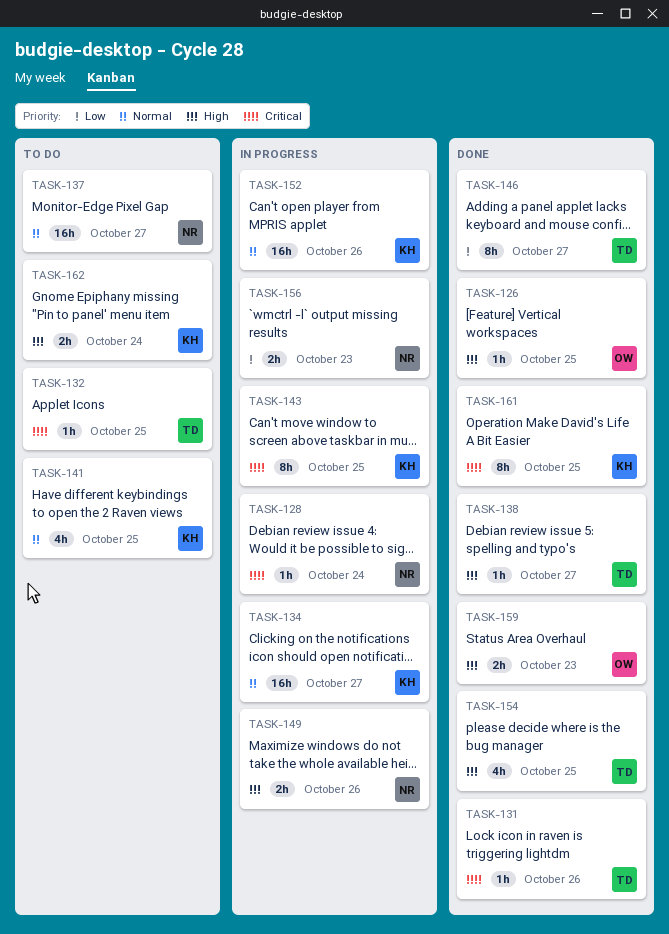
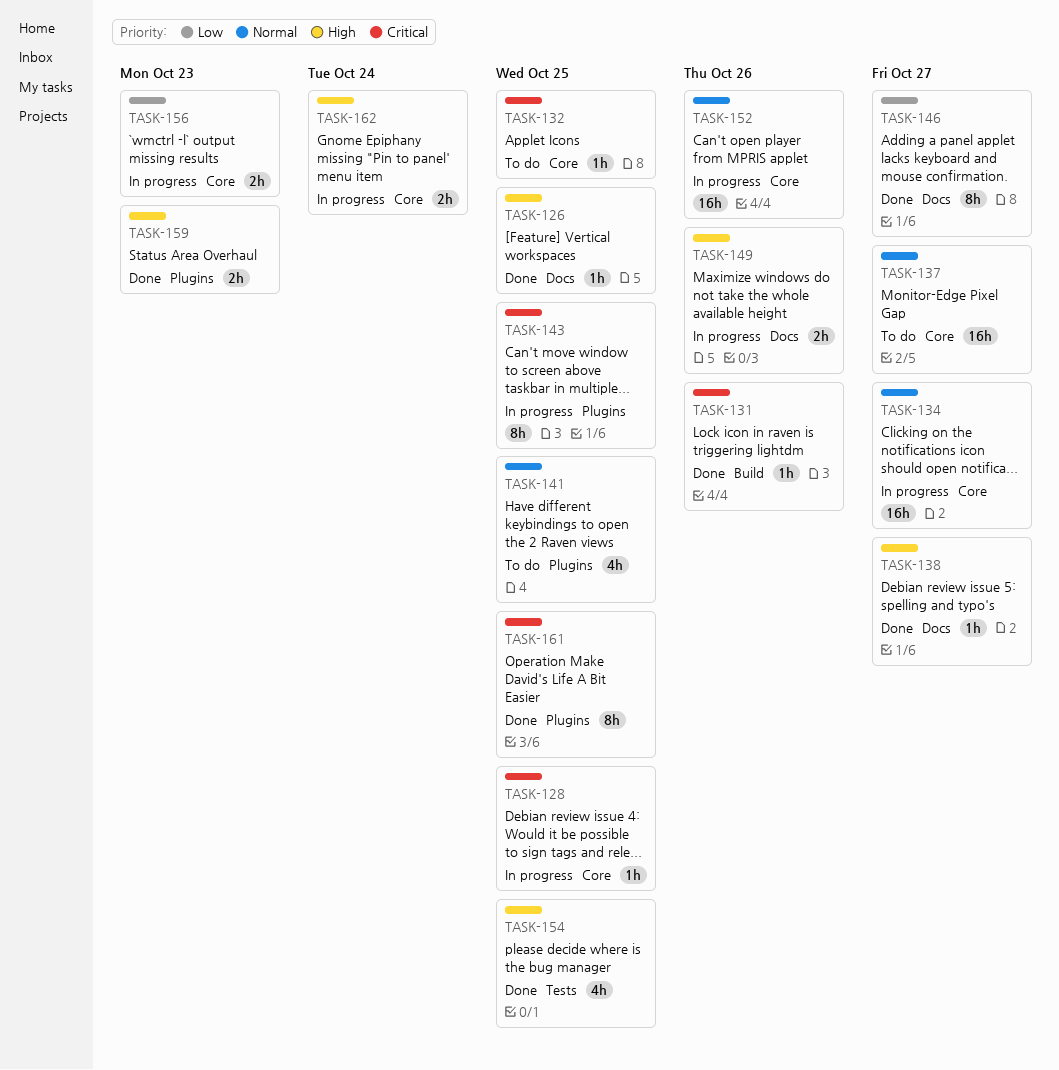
TASK-128, due: Oct 24 -> Oct 25
TASK-162, status: To do -> In progress

